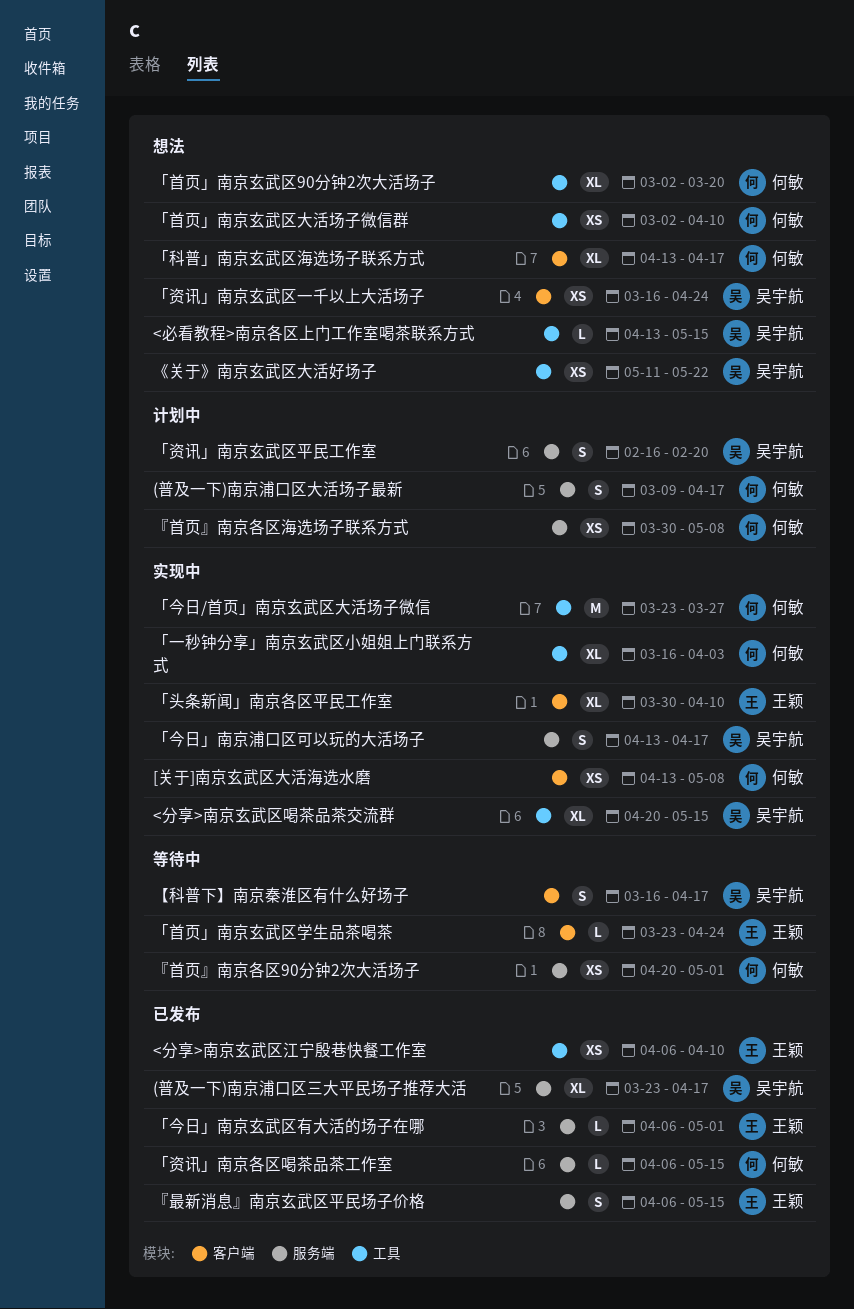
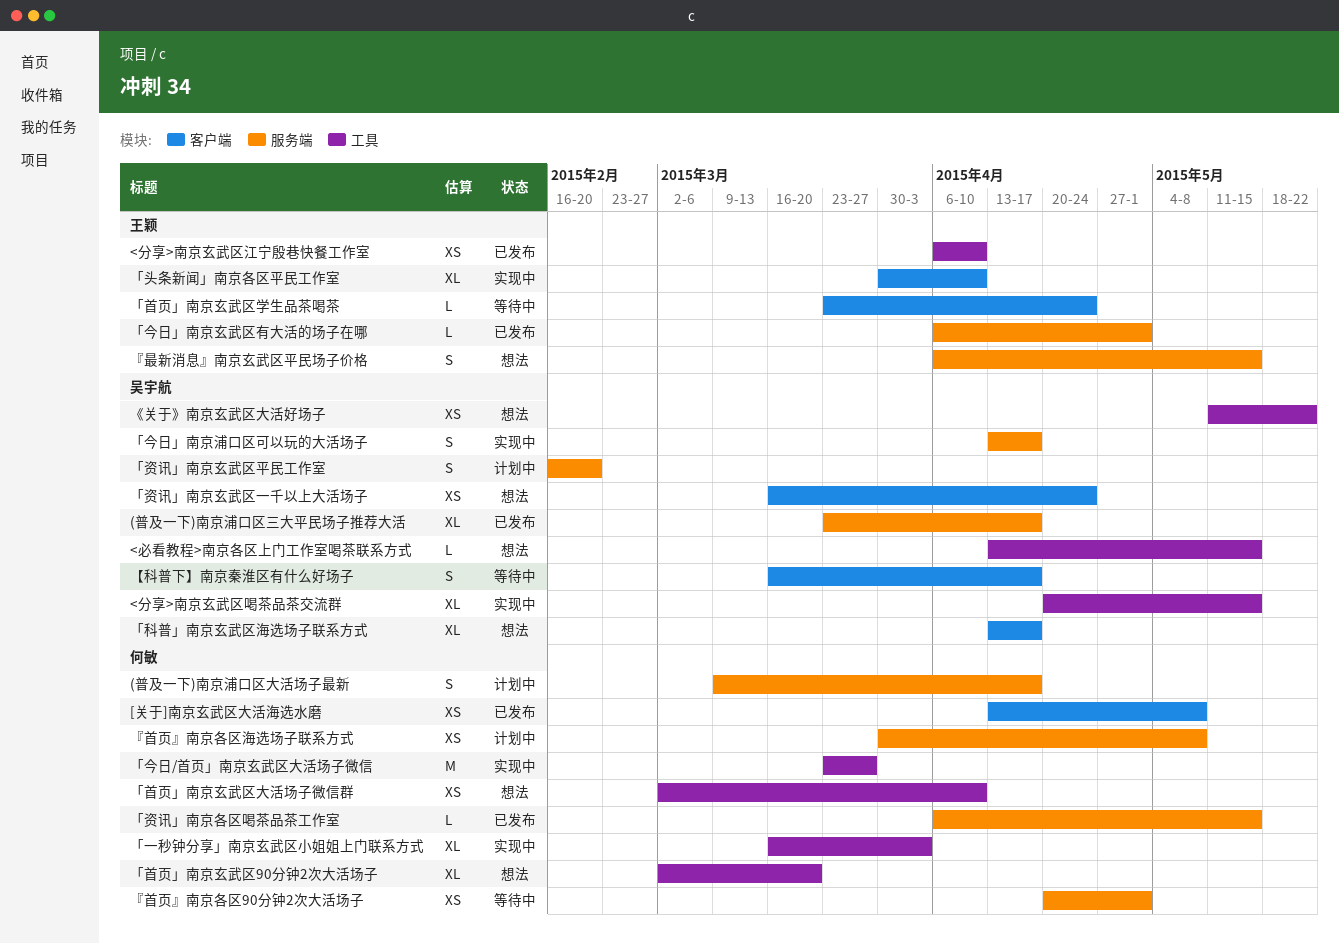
[关于]南京玄武区大活海选水磨, status: 实现中 -> 已发布
「科普」南京玄武区海选场子联系方式, owner: 何敏 -> 吴宇航
『最新消息』南京玄武区平民场子价格, status: 已发布 -> 想法

